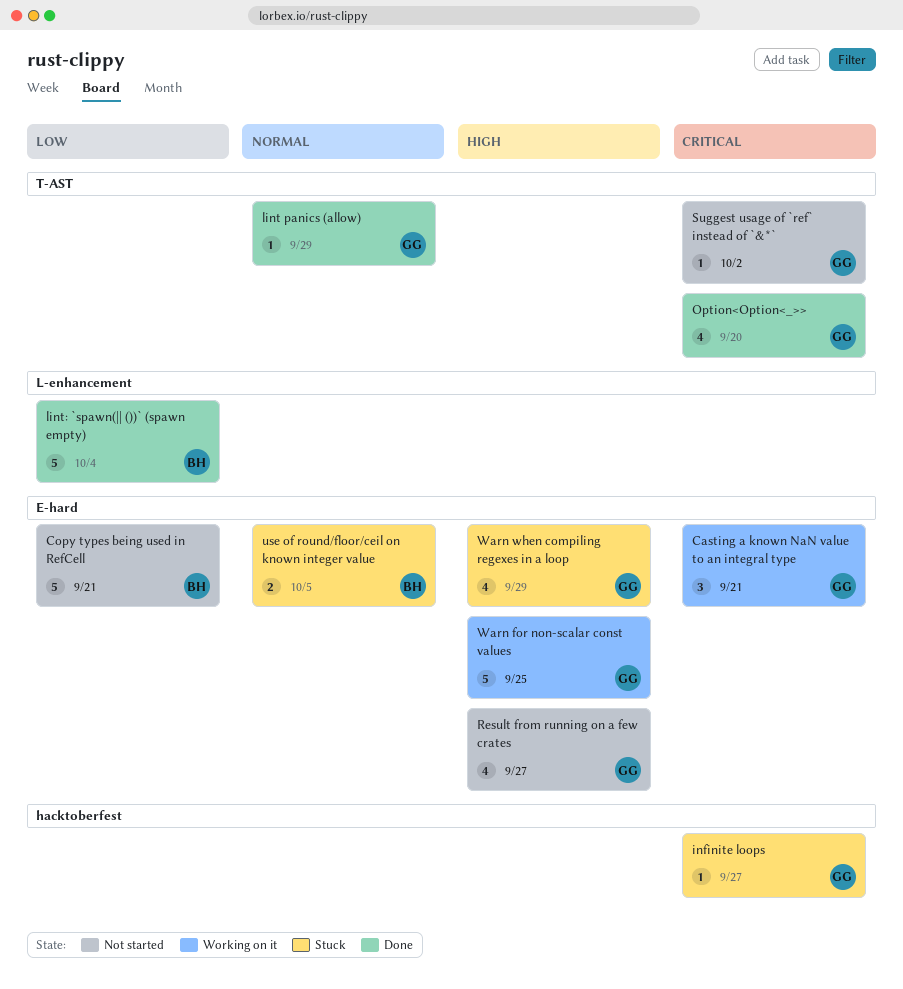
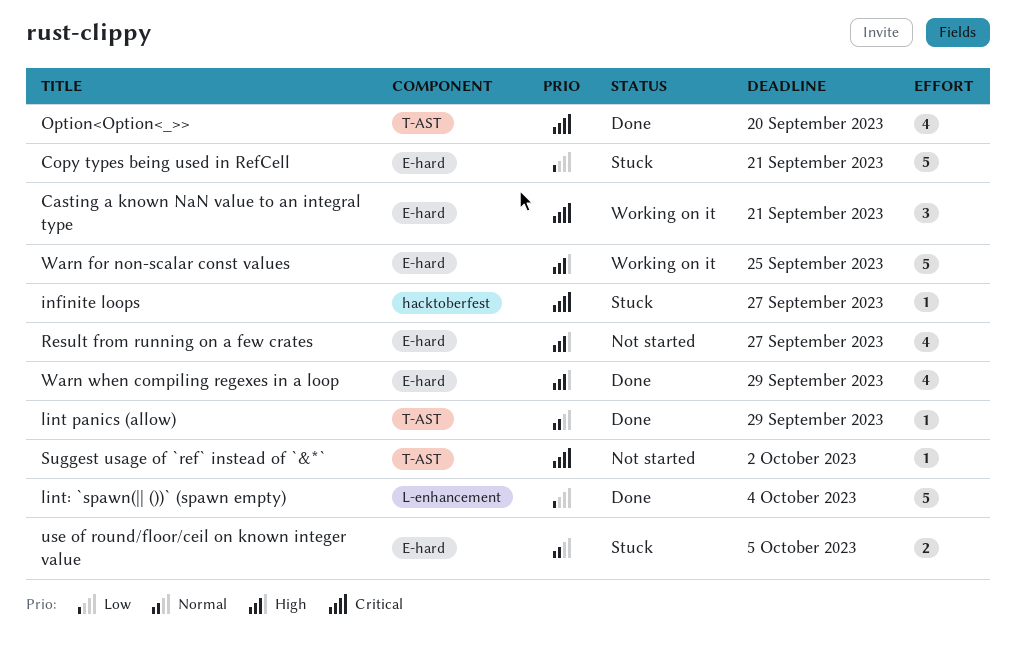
Copy types being used in RefCell, status: Not started -> Stuck
Warn when compiling regexes in a loop, status: Stuck -> Done

